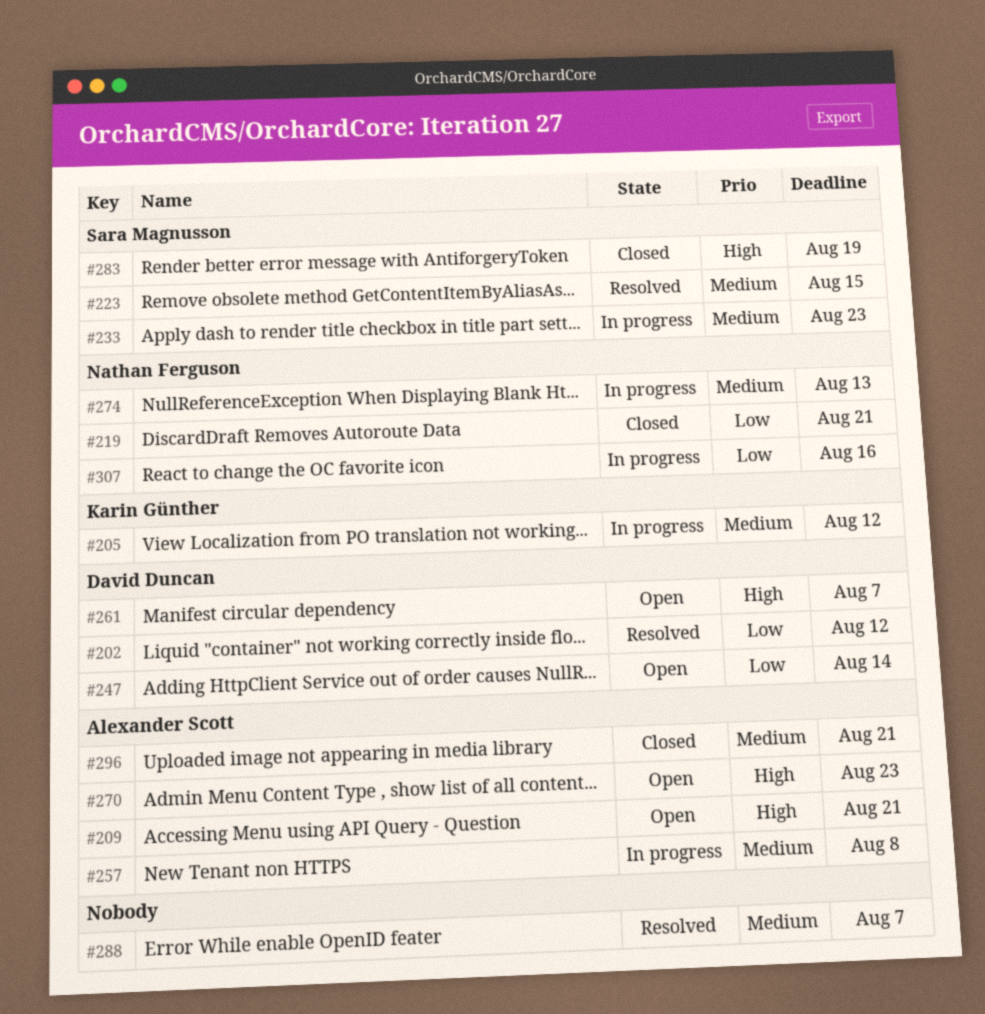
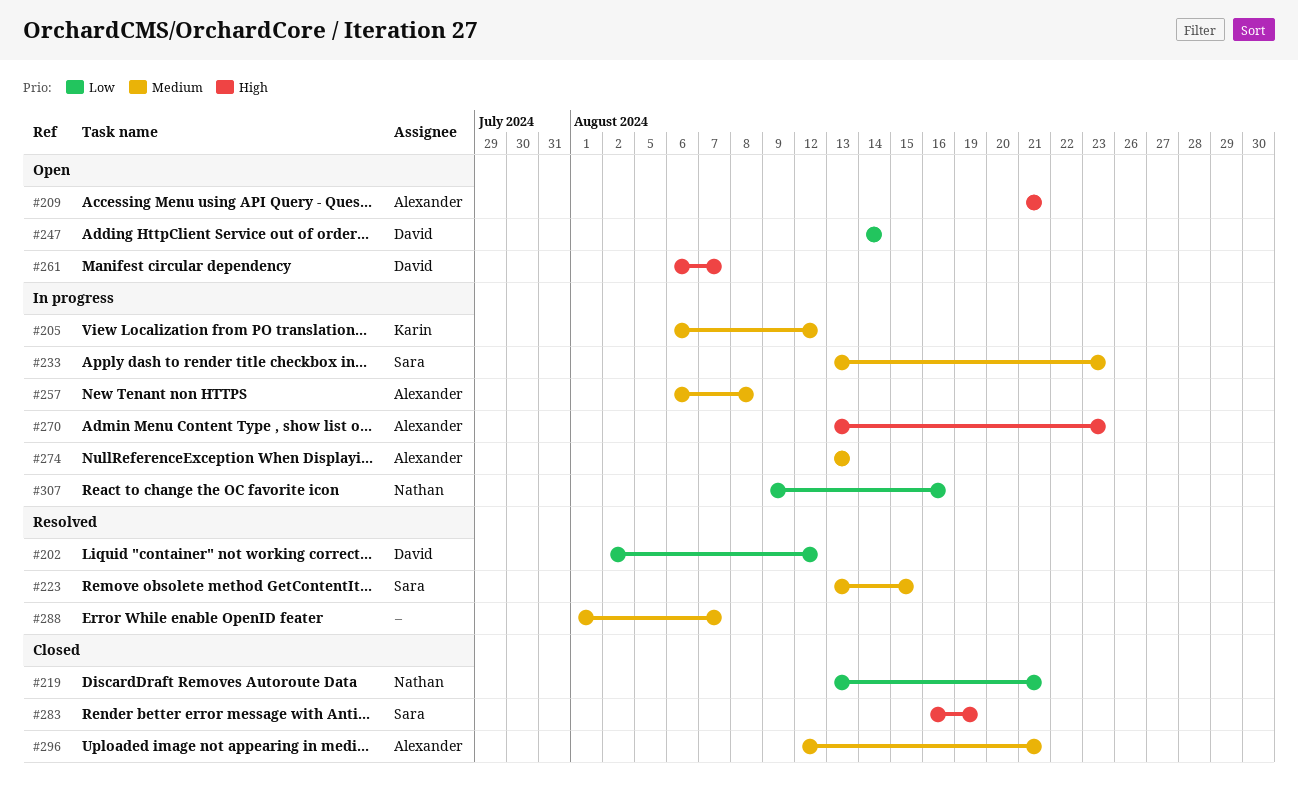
#270, status: Open -> In progress
#274, owner: Nathan Ferguson -> Alexander Scott

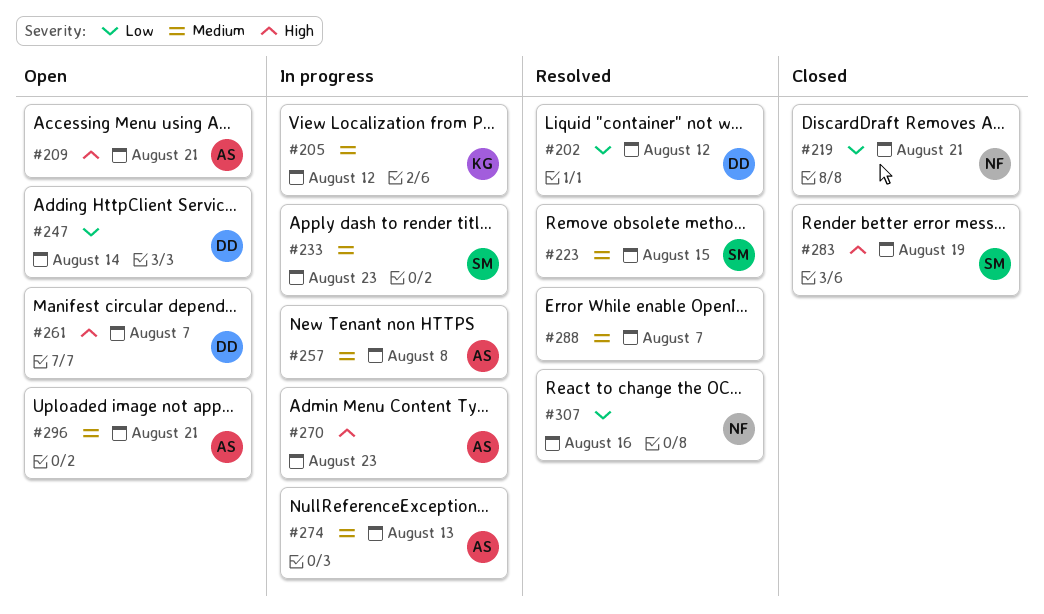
#296, status: Closed -> Open
#307, status: In progress -> Resolved

